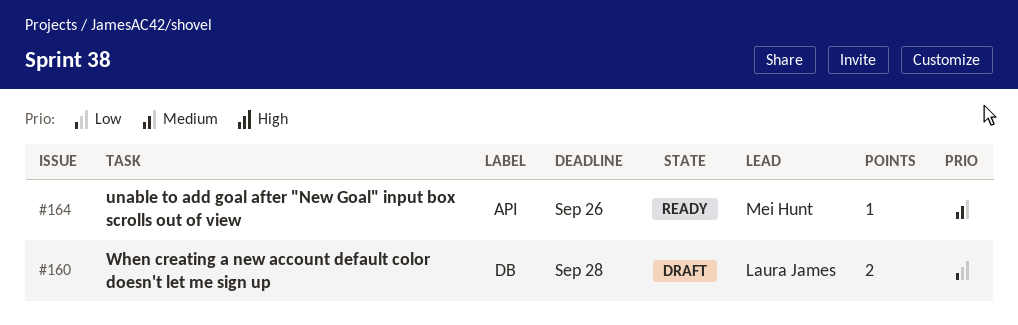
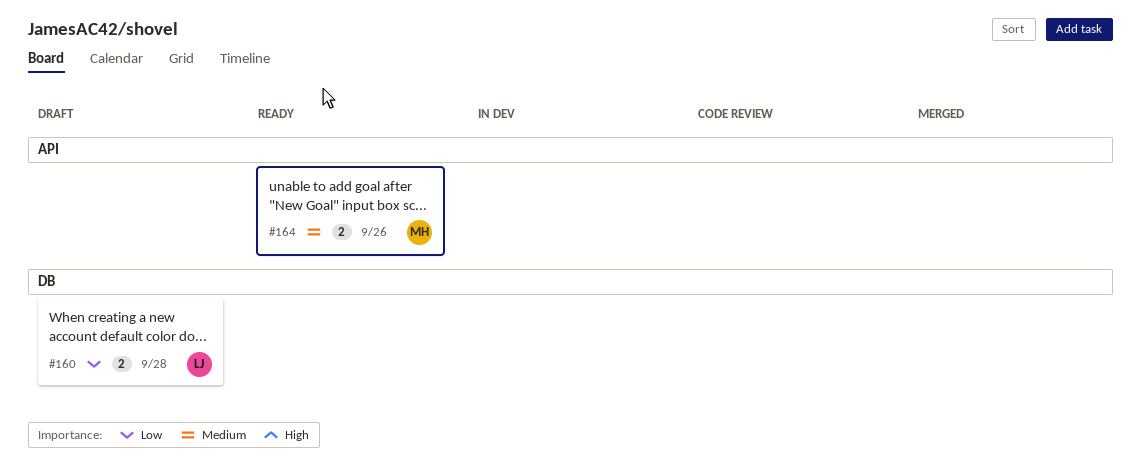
#164, estimate: 1 -> 2

